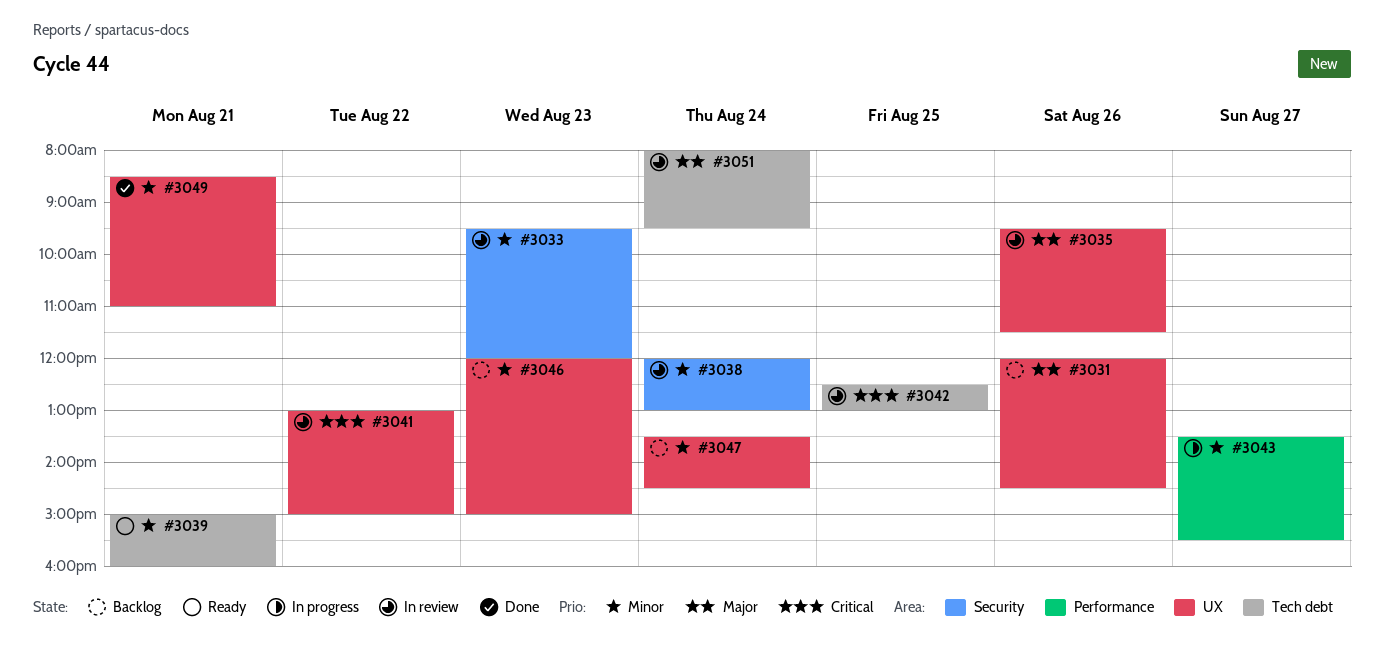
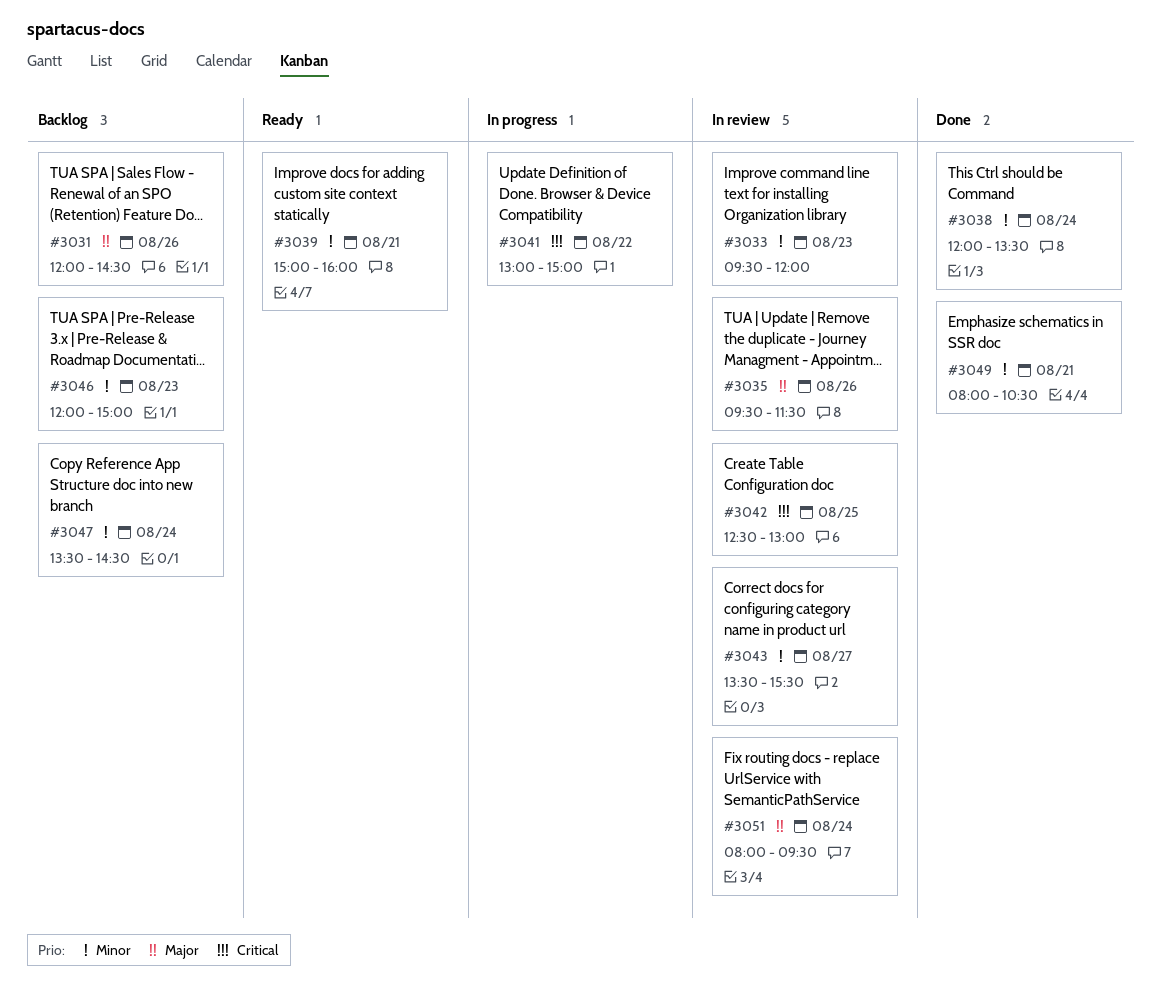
#3038, status: In review -> Done
#3038, ends: 13:00 -> 13:30
#3041, status: In review -> In progress
#3043, status: In progress -> In review
#3049, begins: 08:30 -> 08:00
#3049, ends: 11:00 -> 10:30

